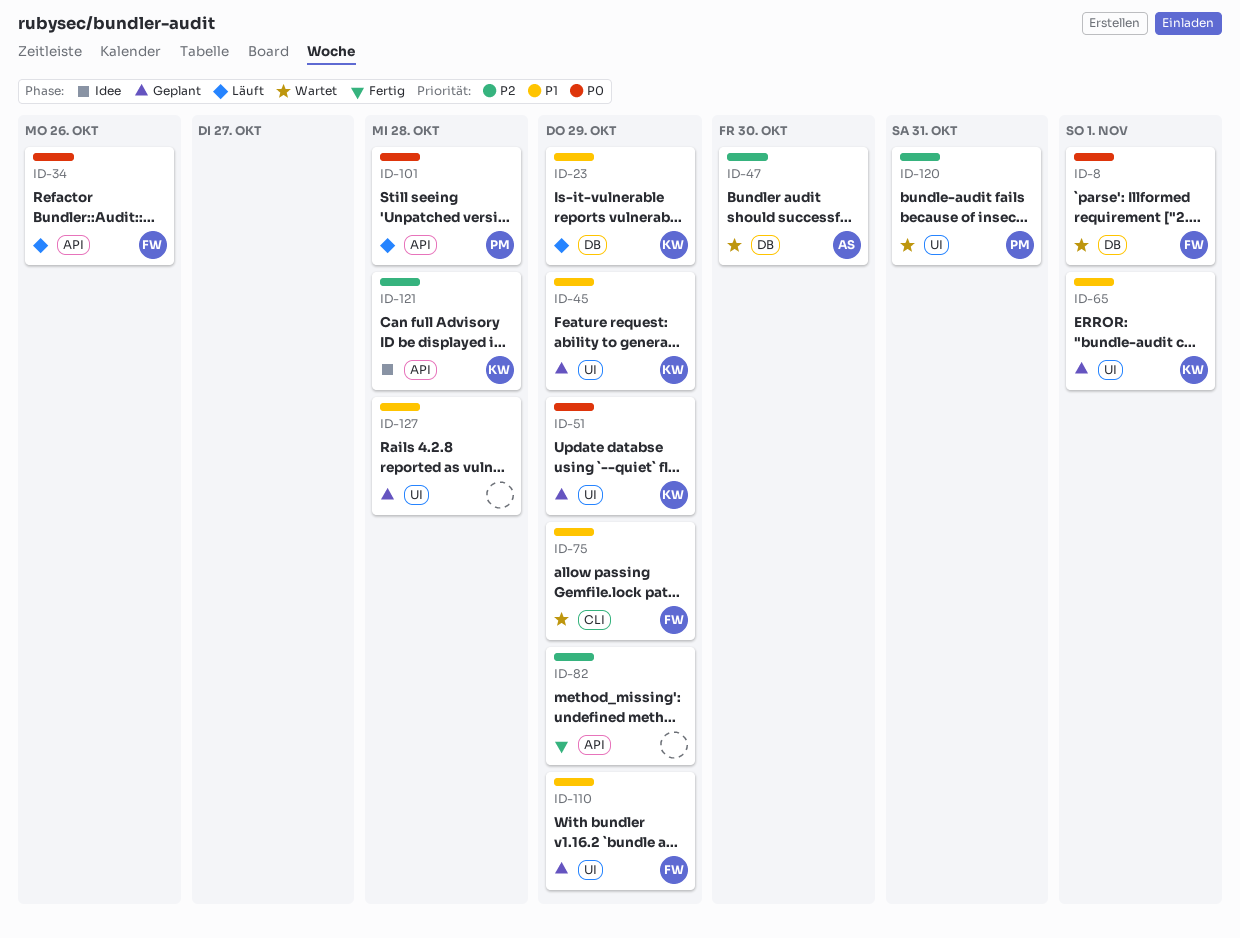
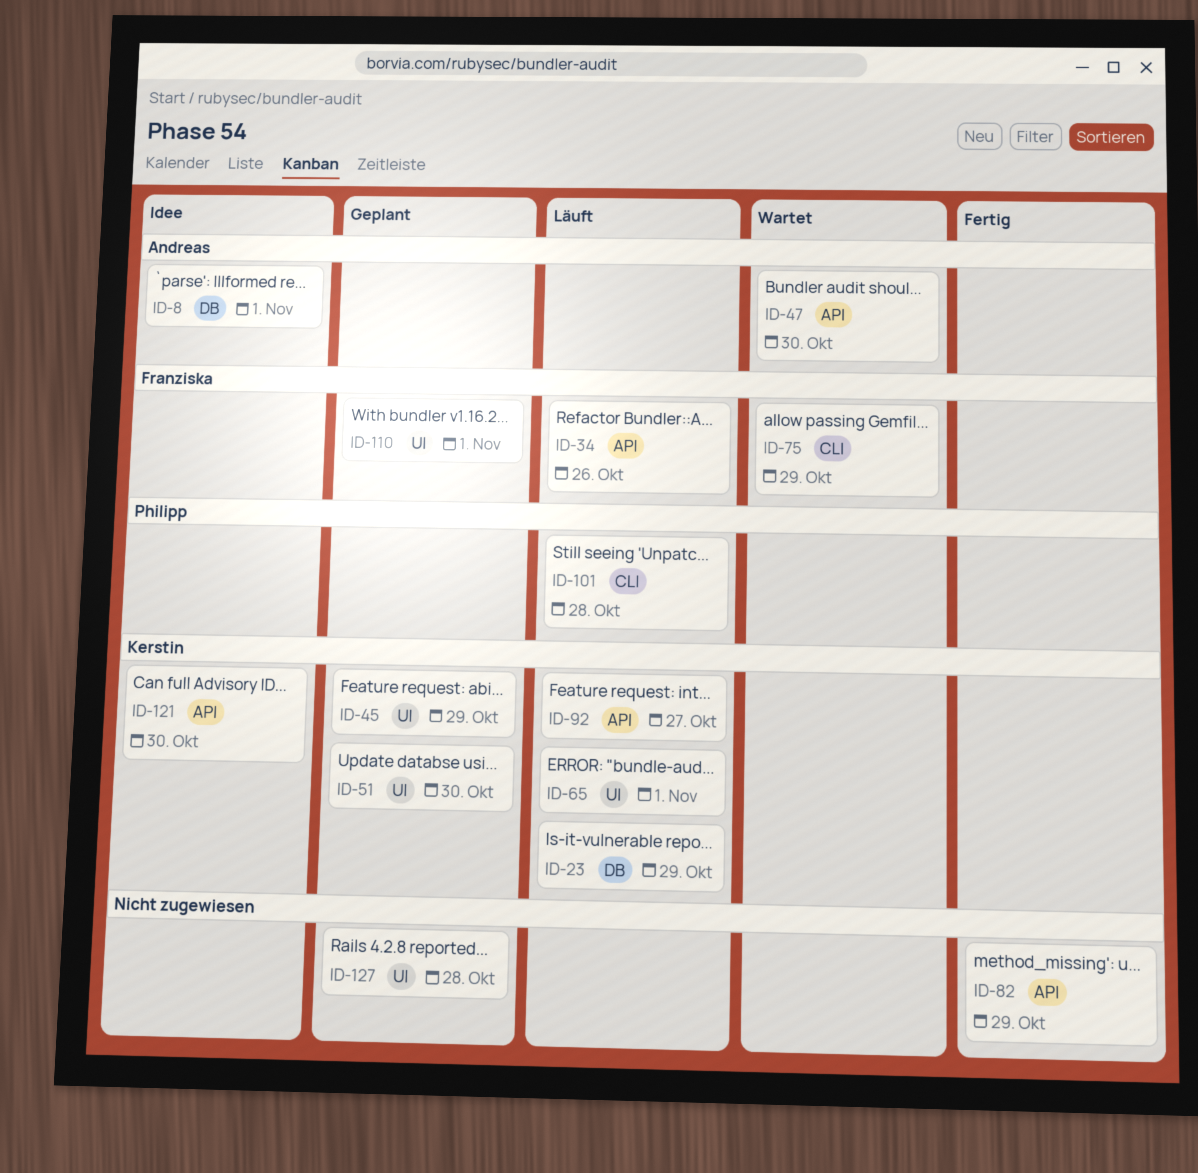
ID-8, status: Wartet -> Idee
ID-8, owner: Franziska -> Andreas
ID-47, label: DB -> API
ID-51, due: Oct 29 -> Oct 30
ID-65, status: Geplant -> Läuft
ID-92: none -> present
ID-101, label: API -> CLI
ID-110, due: Oct 29 -> Nov 1
ID-120: present -> none
ID-121, due: Oct 28 -> Oct 30

